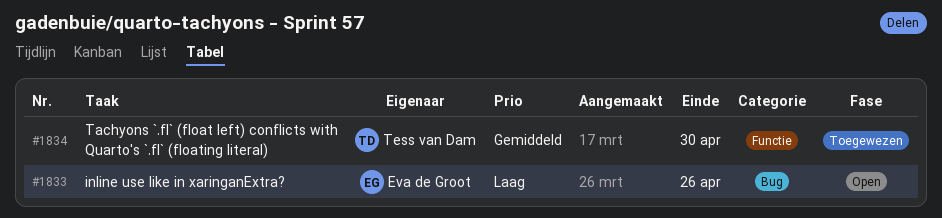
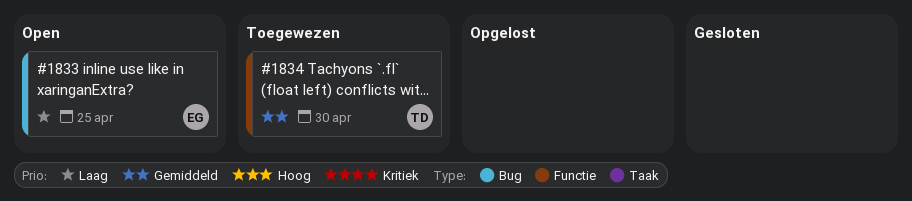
#1833, due: Apr 26 -> Apr 25

